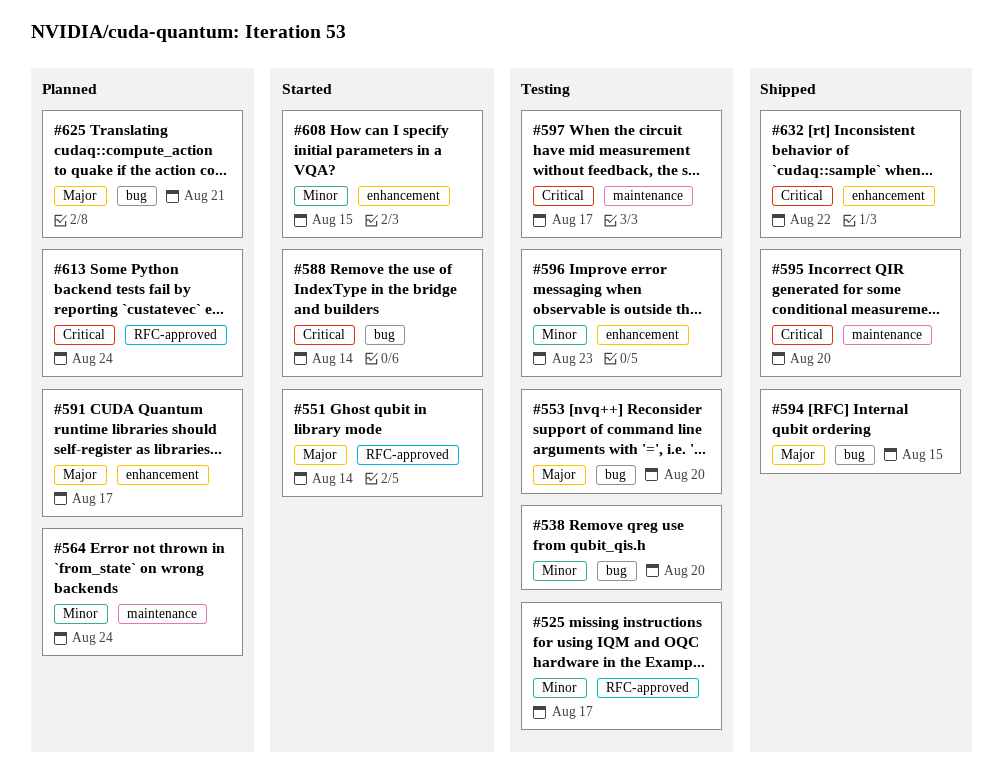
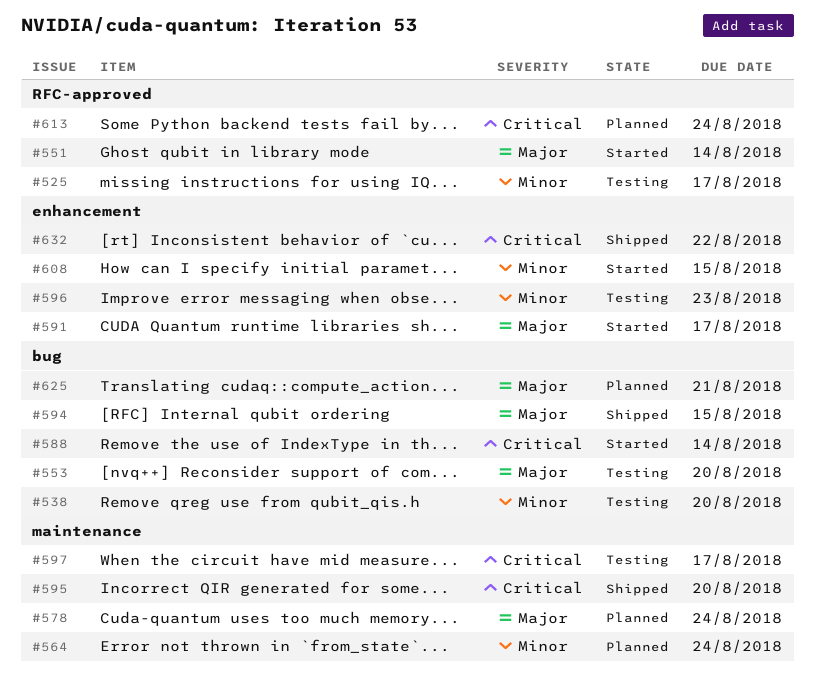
#578: none -> present
#591, status: Planned -> Started

